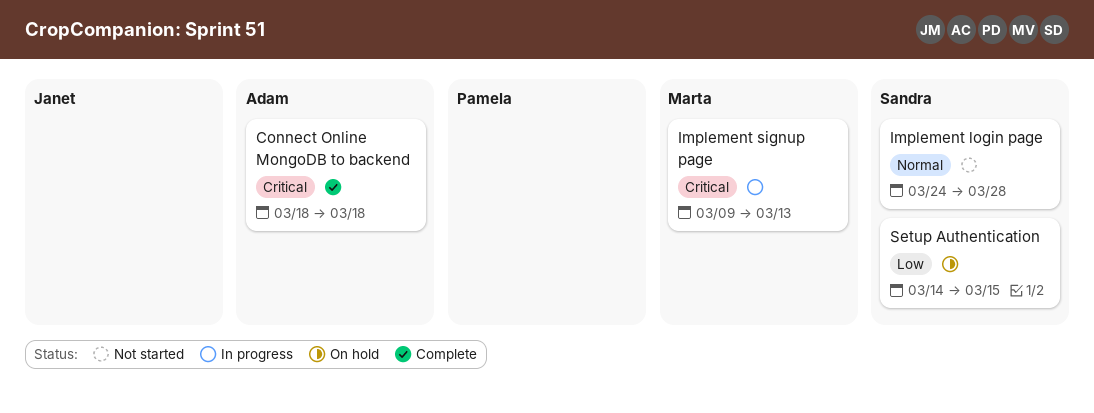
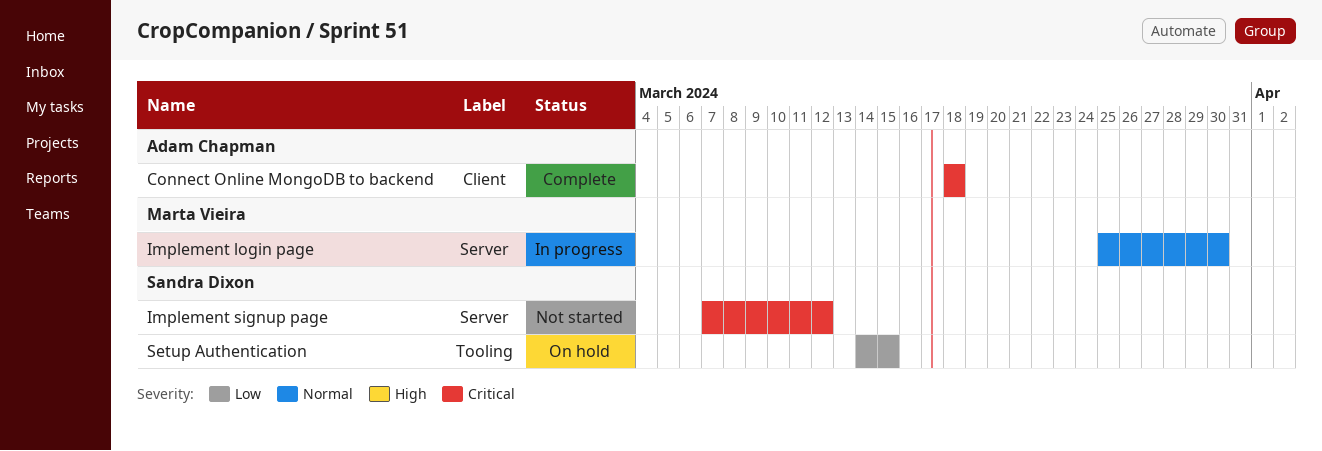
Implement login page, status: Not started -> In progress
Implement login page, owner: Sandra Dixon -> Marta Vieira
Implement login page, start: Mar 24 -> Mar 25
Implement login page, due: Mar 28 -> Mar 30
Implement signup page, status: In progress -> Not started
Implement signup page, owner: Marta Vieira -> Sandra Dixon
Implement signup page, start: Mar 9 -> Mar 7
Implement signup page, due: Mar 13 -> Mar 12

